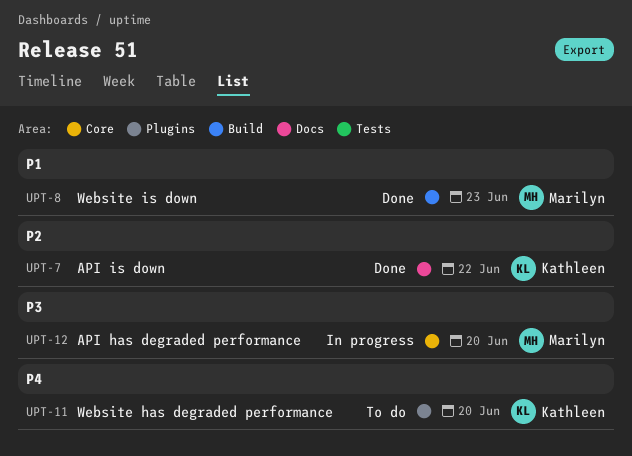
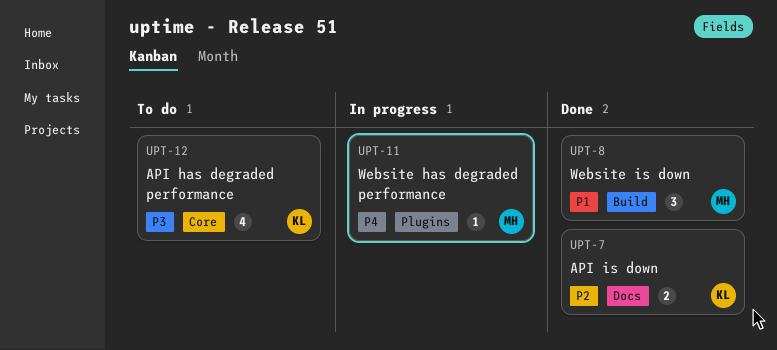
UPT-11, status: To do -> In progress
UPT-11, owner: Kathleen -> Marilyn
UPT-12, status: In progress -> To do
UPT-12, owner: Marilyn -> Kathleen

